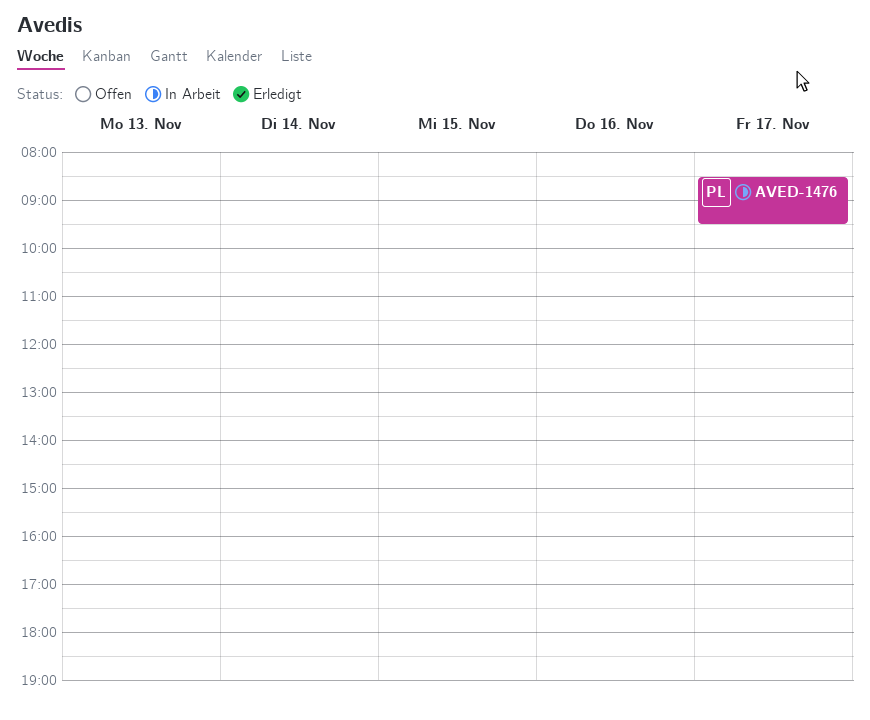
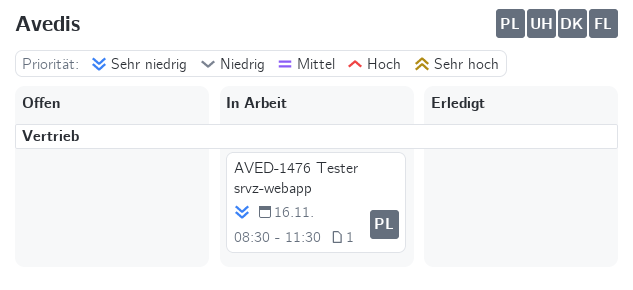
AVED-1476, day: Nov 17 -> Nov 16
AVED-1476, ends: 09:30 -> 11:30

